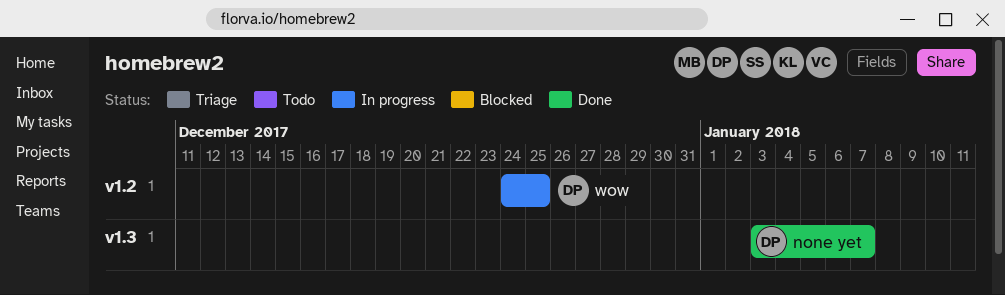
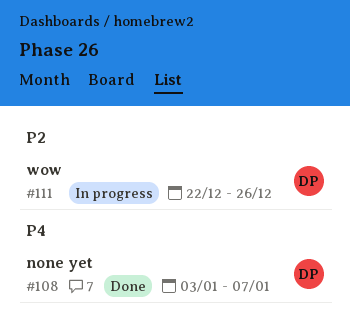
wow, start: Dec 24 -> Dec 22
wow, due: Dec 25 -> Dec 26

